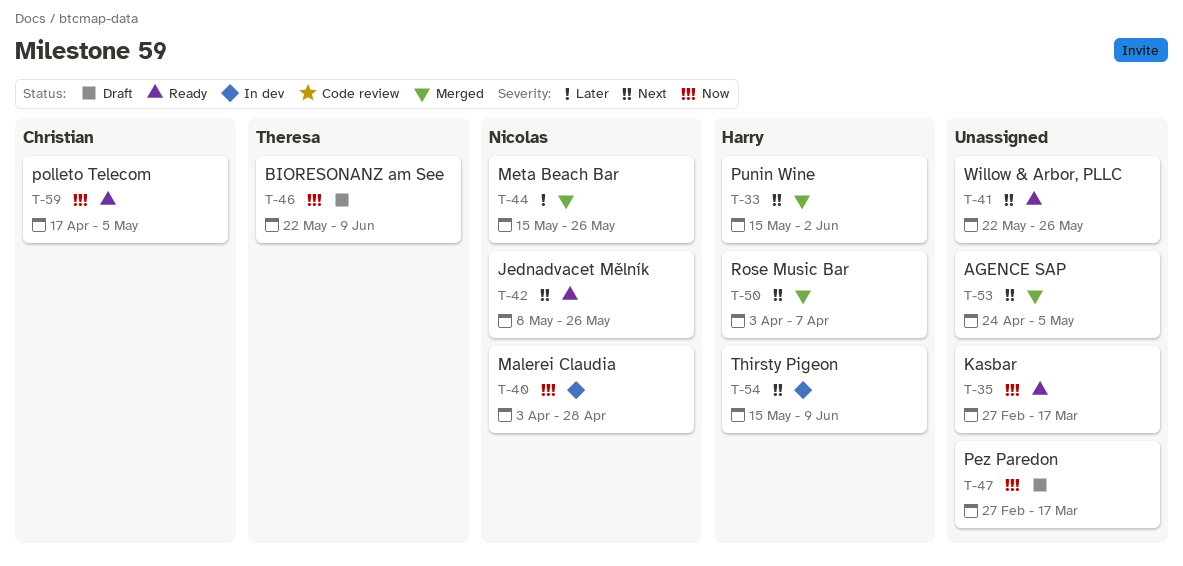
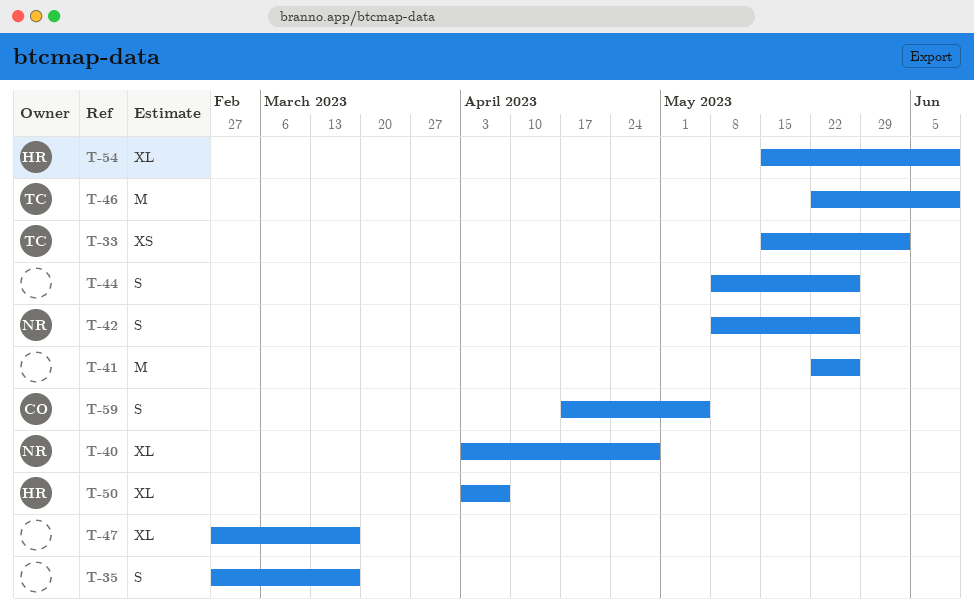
T-33, owner: Harry -> Theresa
T-44, owner: Nicolas -> none
T-44, start: May 15 -> May 8
T-53: present -> none

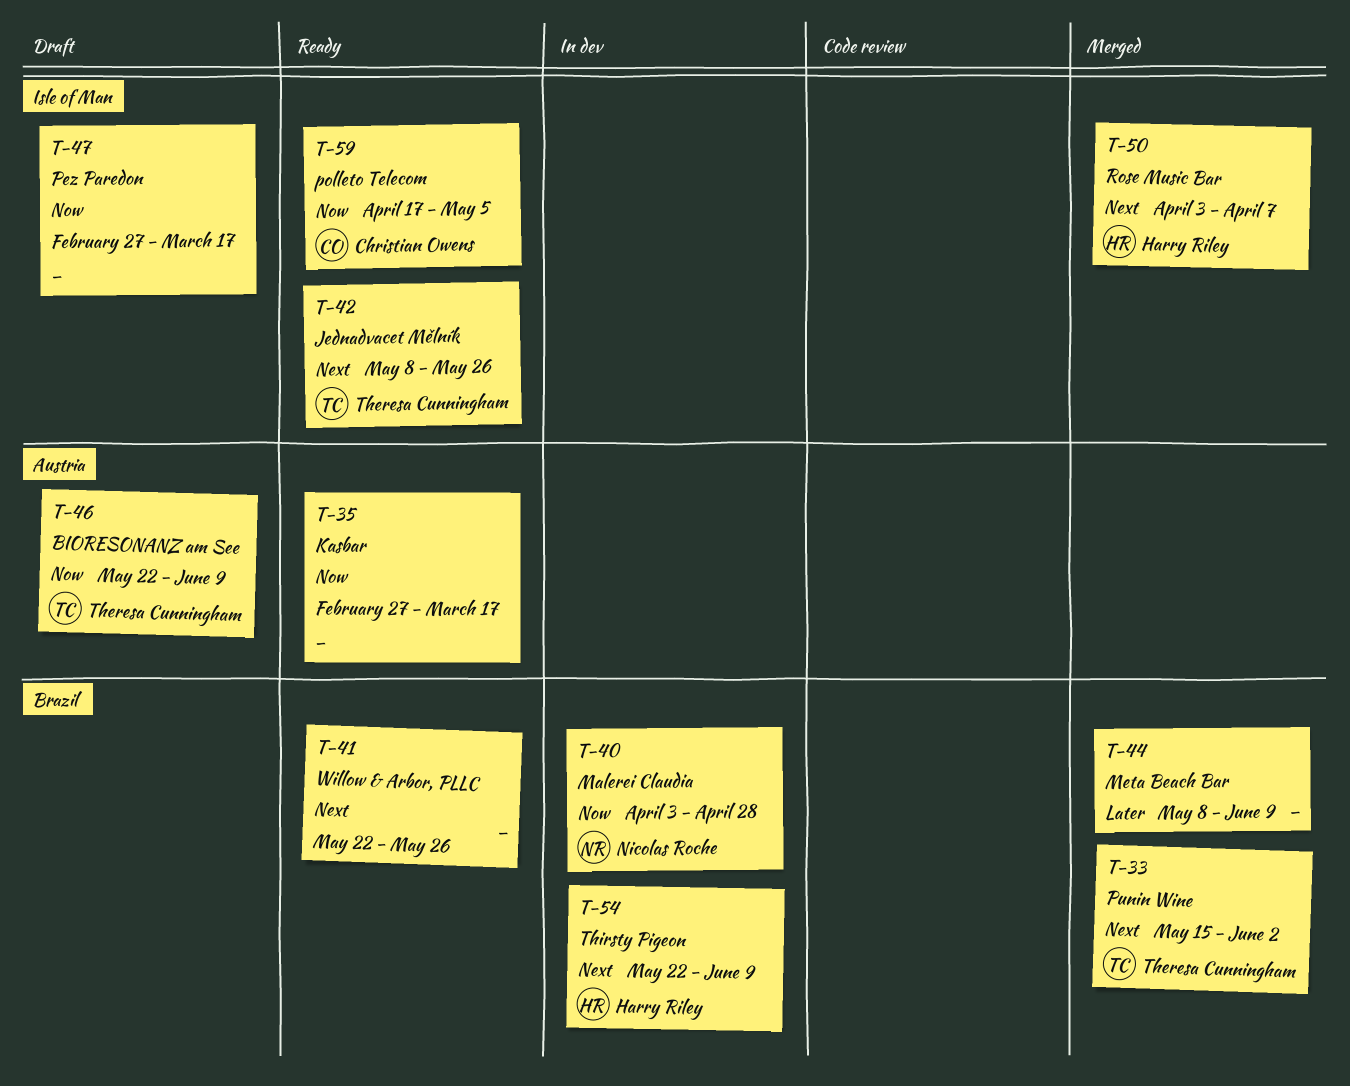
T-42, owner: Nicolas Roche -> Theresa Cunningham
T-44, due: May 26 -> Jun 9
T-54, start: May 15 -> May 22

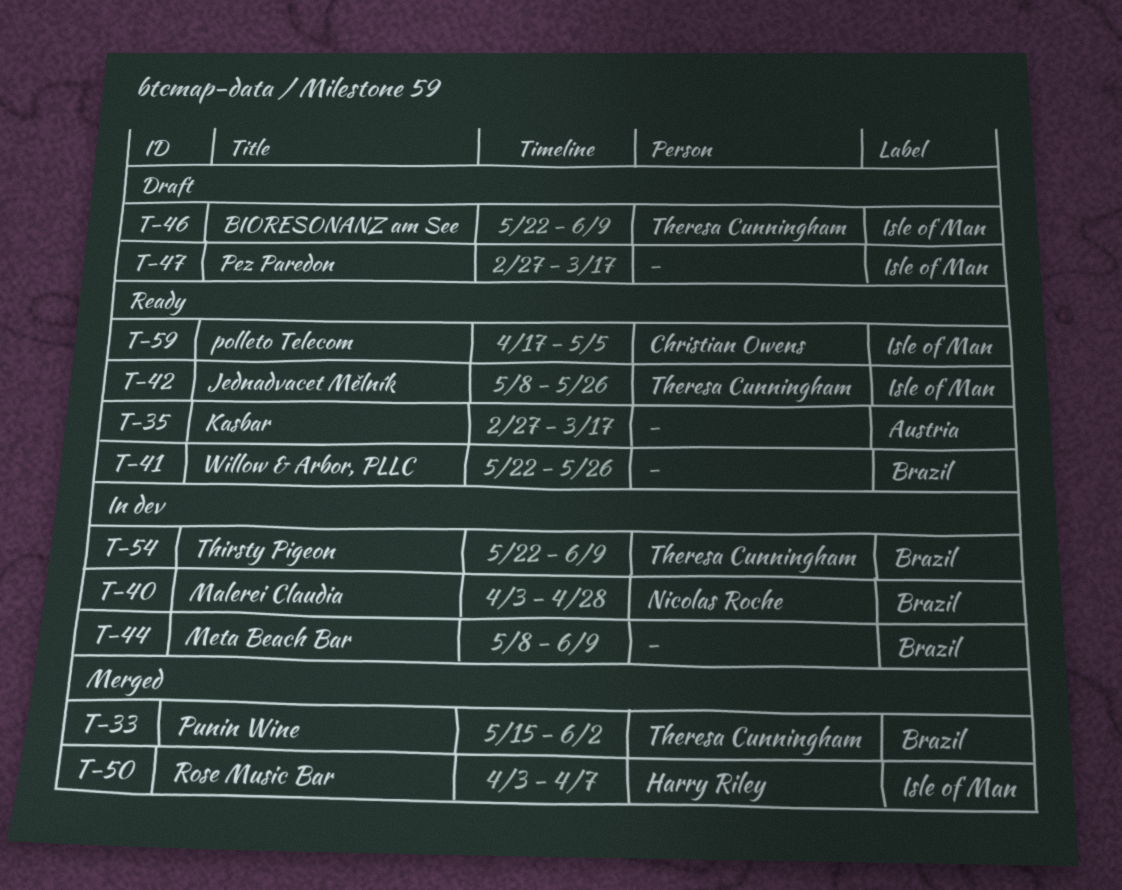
T-44, status: Merged -> In dev
T-46, label: Austria -> Isle of Man
T-54, owner: Harry Riley -> Theresa Cunningham

